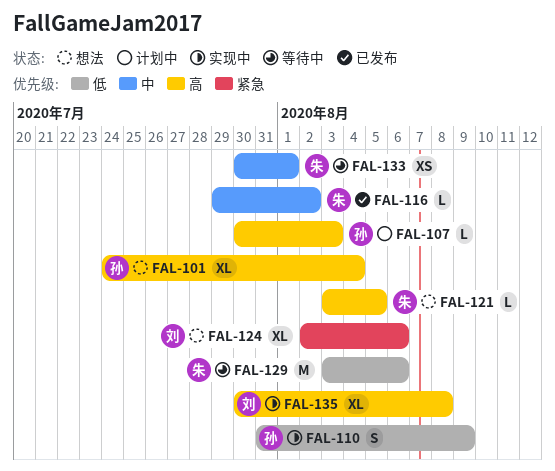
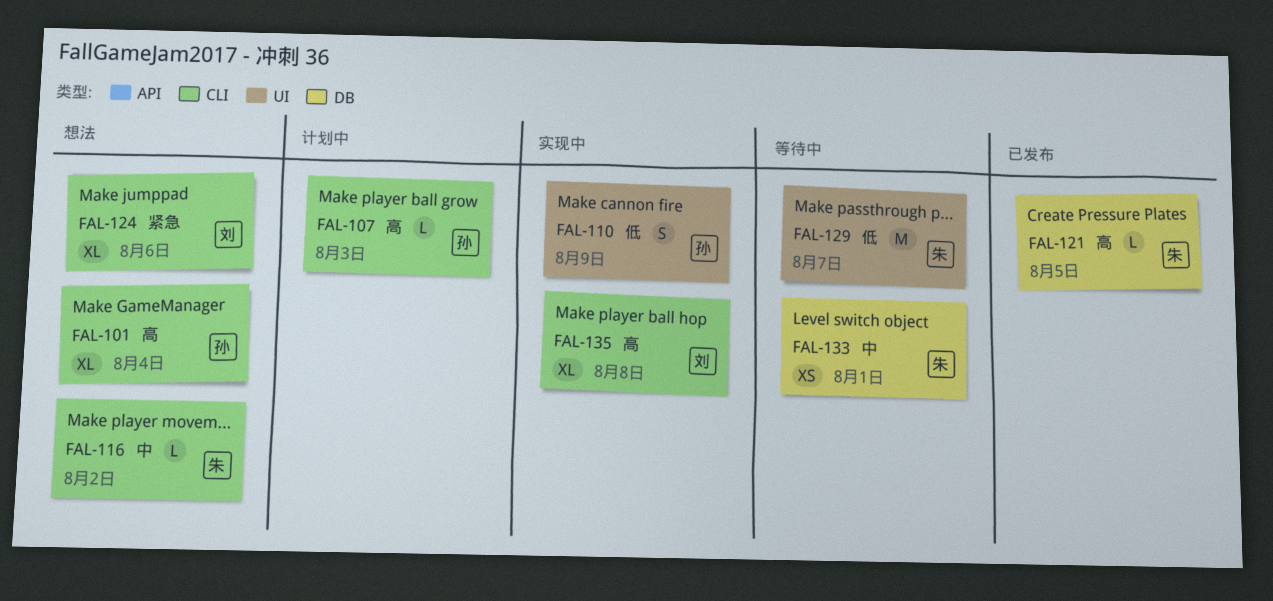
FAL-116, status: 已发布 -> 想法
FAL-121, status: 想法 -> 已发布
FAL-129, due: Aug 6 -> Aug 7

